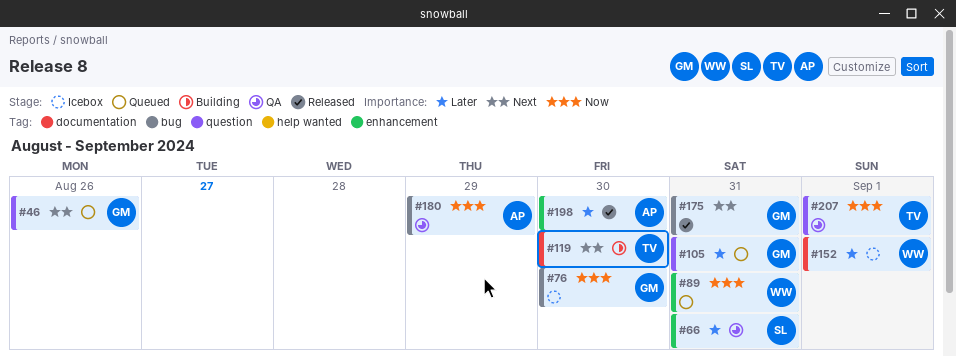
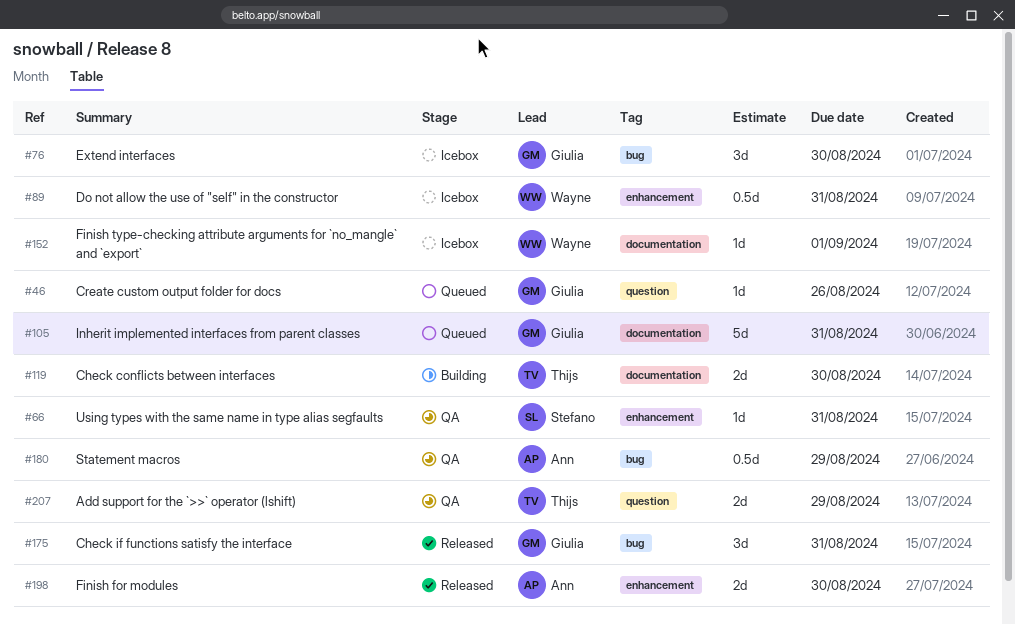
#89, status: Queued -> Icebox
#105, label: question -> documentation
#207, due: Sep 1 -> Aug 29

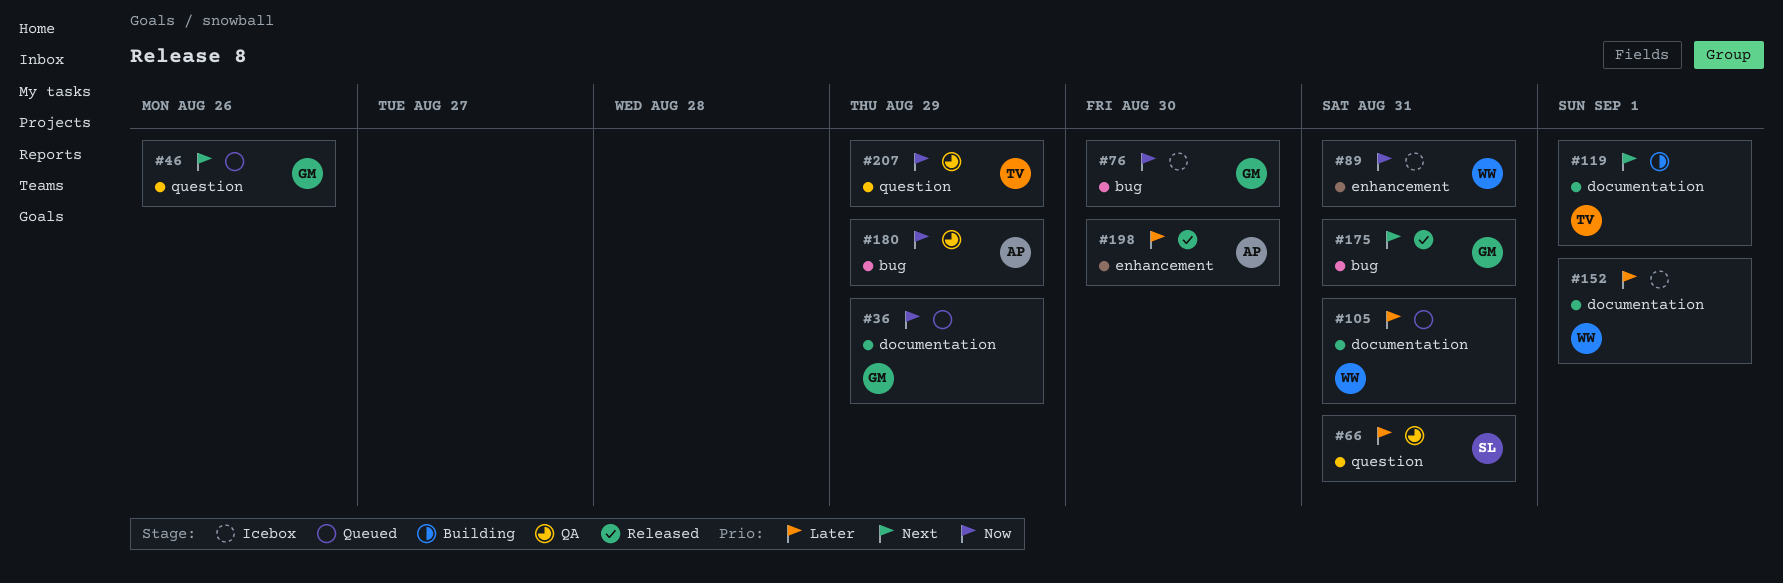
#36: none -> present
#66, label: enhancement -> question
#105, owner: Giulia -> Wayne
#119, due: Aug 30 -> Sep 1

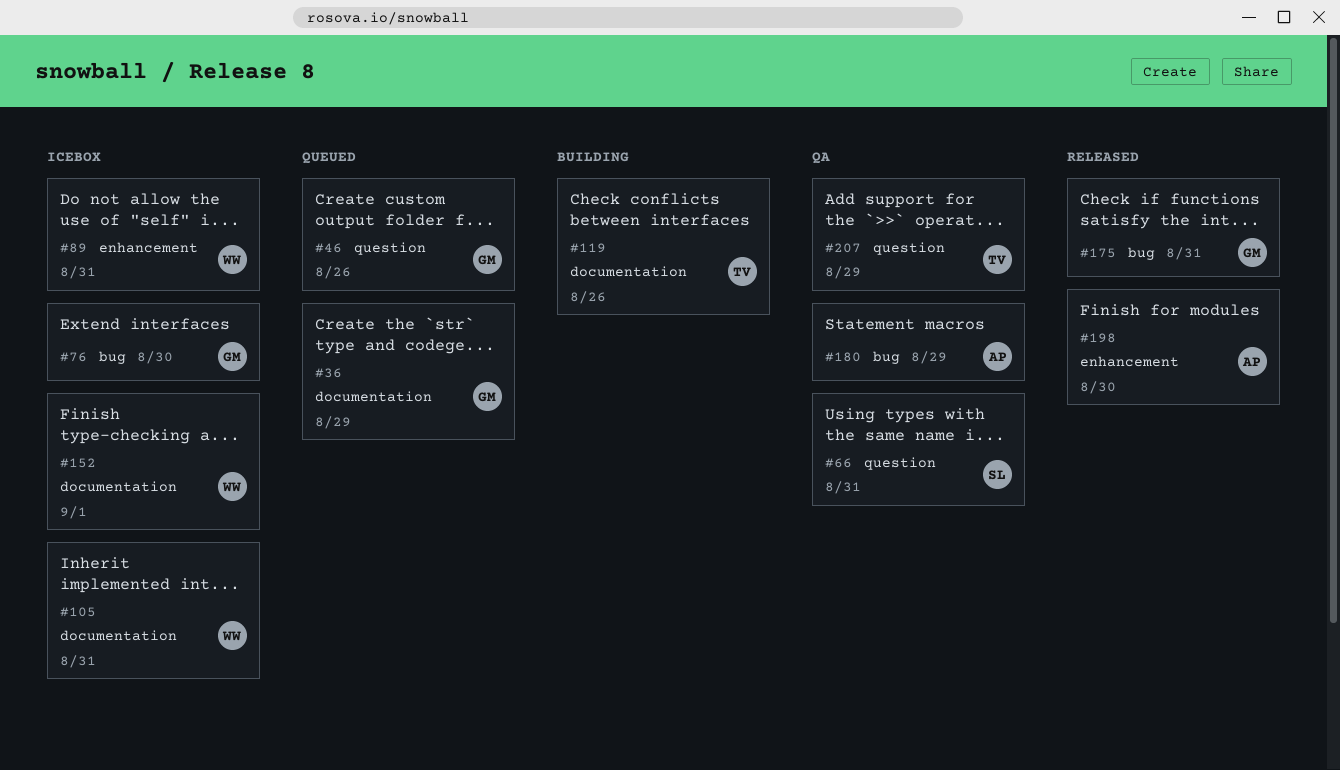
#105, status: Queued -> Icebox
#119, due: Sep 1 -> Aug 26

